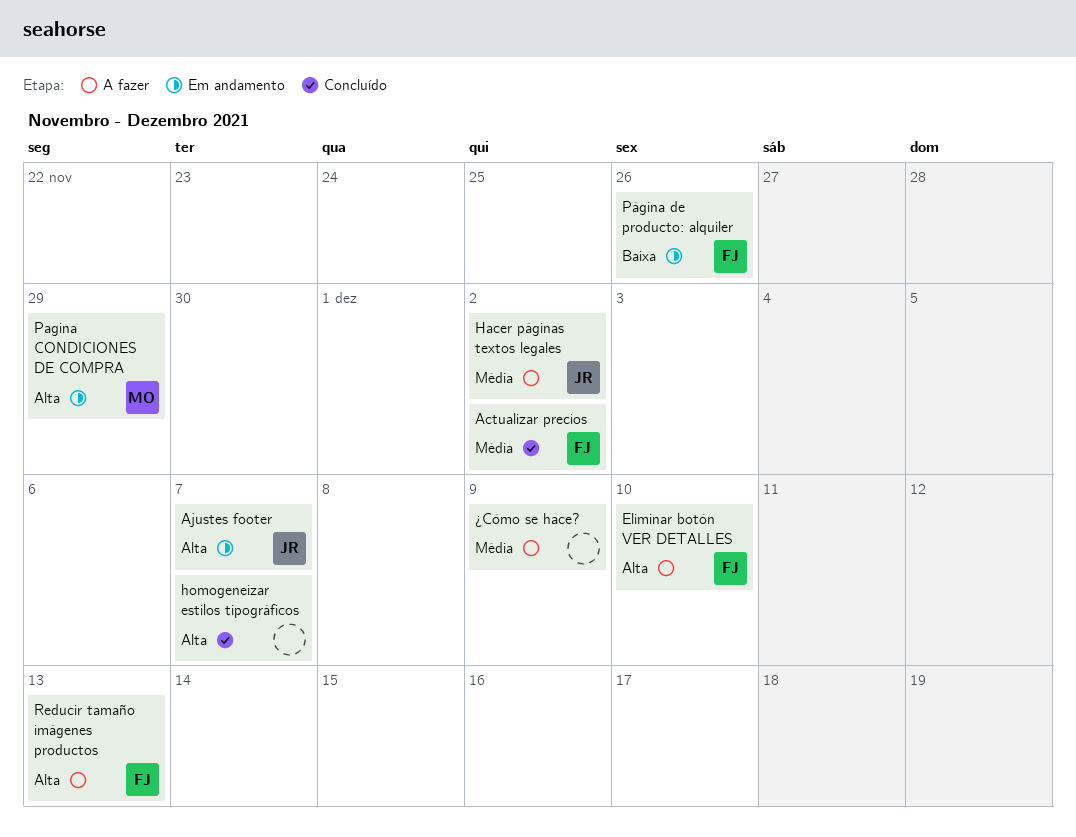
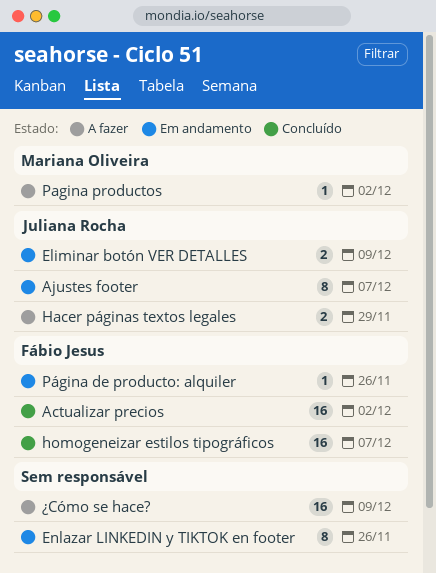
Eliminar botón VER DETALLES, status: A fazer -> Em andamento
Eliminar botón VER DETALLES, owner: Fábio Jesus -> Juliana Rocha
Eliminar botón VER DETALLES, due: Dec 10 -> Dec 9
Enlazar LINKEDIN y TIKTOK en footer: none -> present
Hacer páginas textos legales, due: Dec 2 -> Nov 29
homogeneizar estilos tipográficos, owner: none -> Fábio Jesus
Pagina CONDICIONES DE COMPRA: present -> none
Pagina productos: none -> present
Reducir tamaño imágenes productos: present -> none

